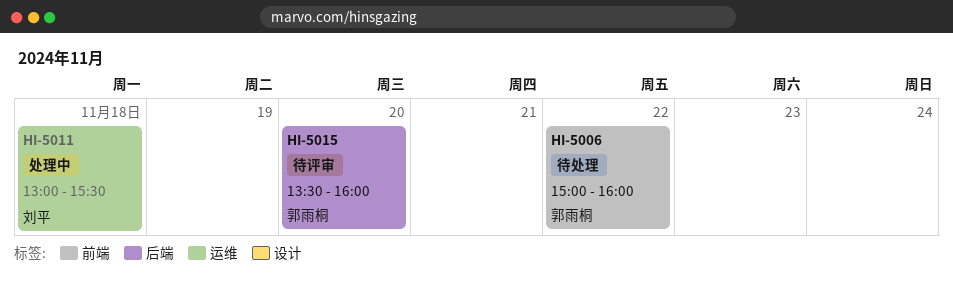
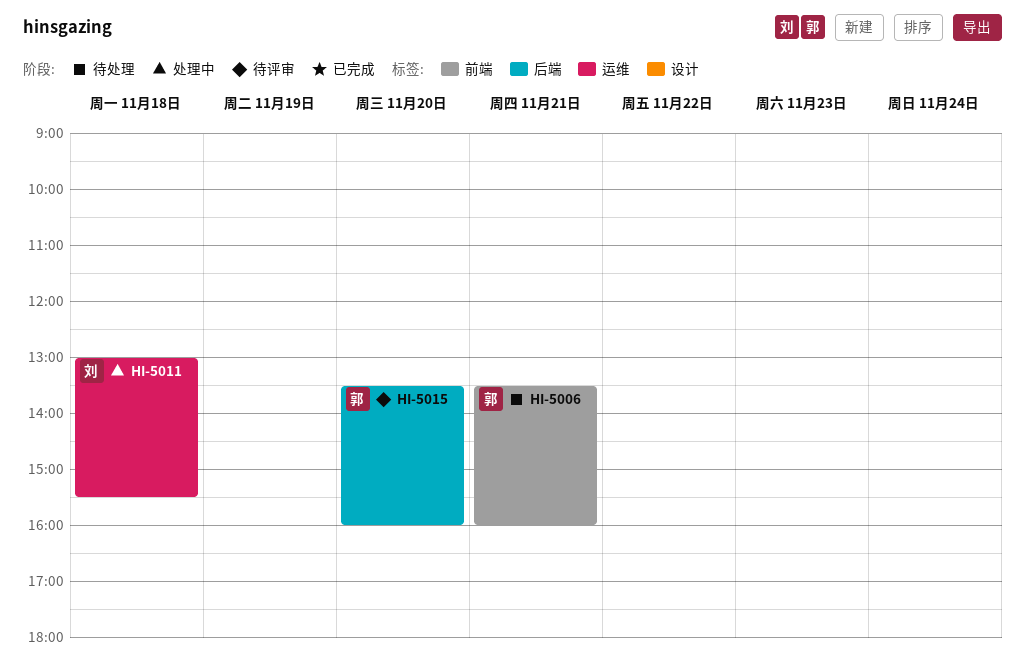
HI-5006, day: Nov 22 -> Nov 21
HI-5006, begins: 15:00 -> 13:30

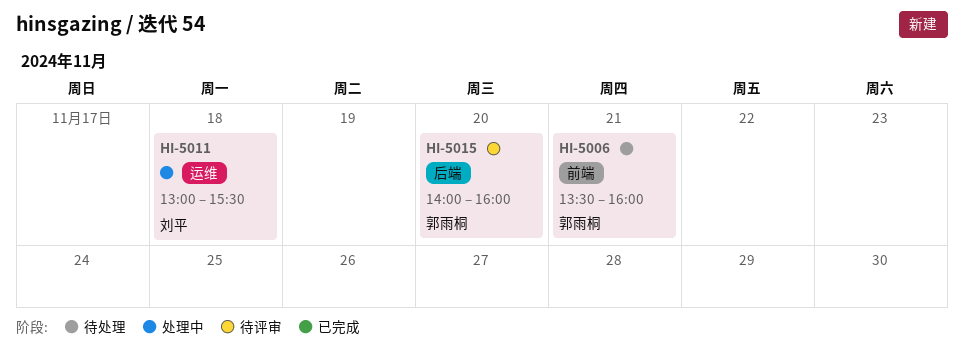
HI-5015, begins: 13:30 -> 14:00

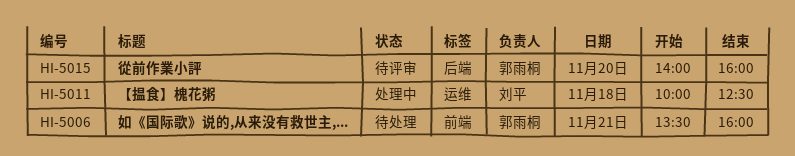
HI-5011, begins: 13:00 -> 10:00
HI-5011, ends: 15:30 -> 12:30

